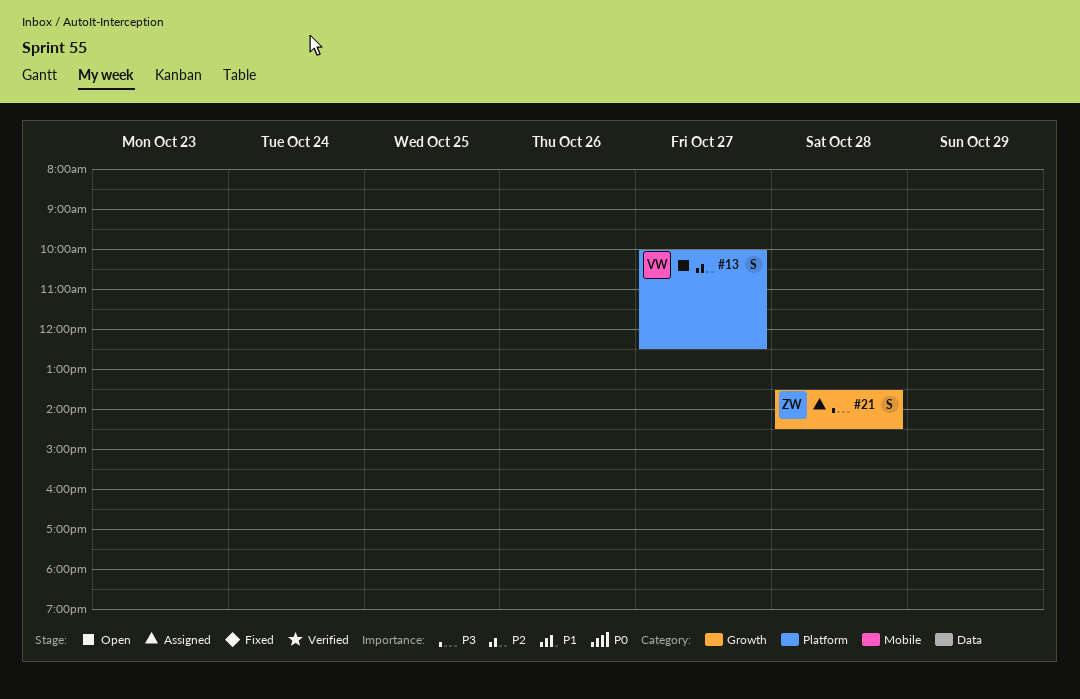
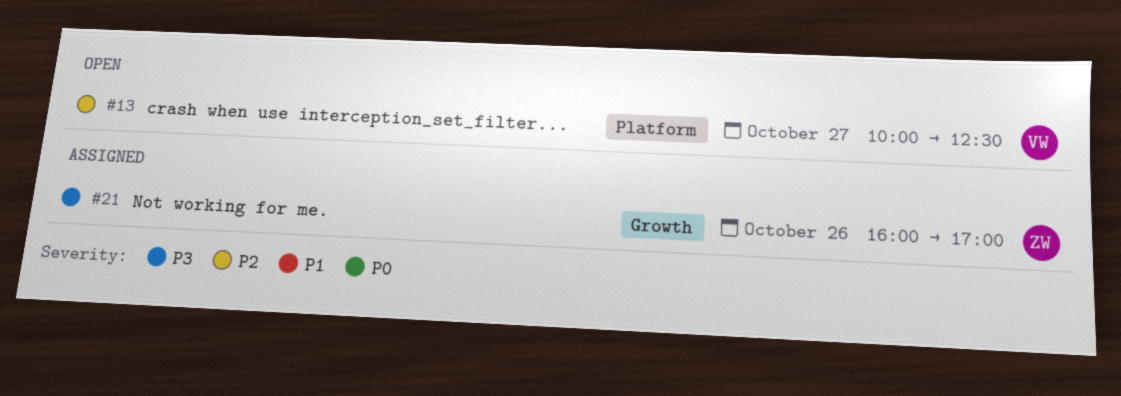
#21, day: Oct 28 -> Oct 26
#21, begins: 13:30 -> 16:00
#21, ends: 14:30 -> 17:00

